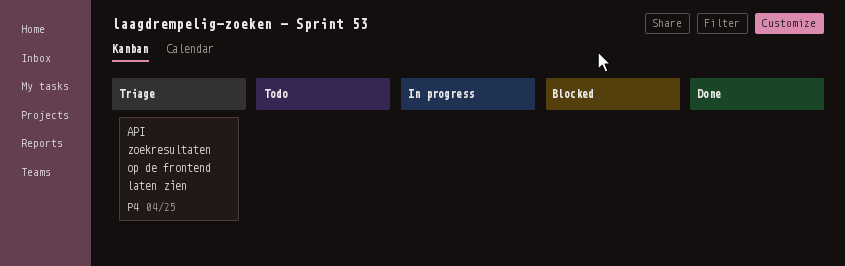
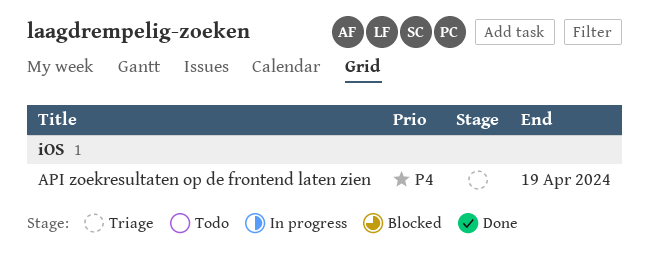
API zoekresultaten op de frontend laten zien, due: Apr 25 -> Apr 19

